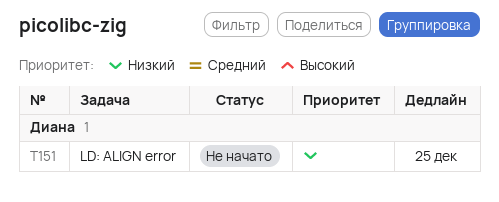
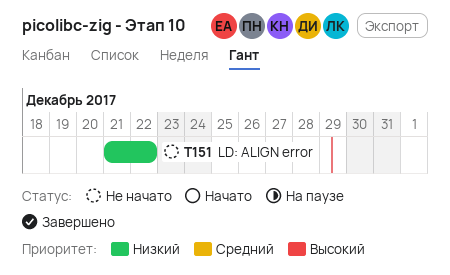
T151, due: Dec 25 -> Dec 22

